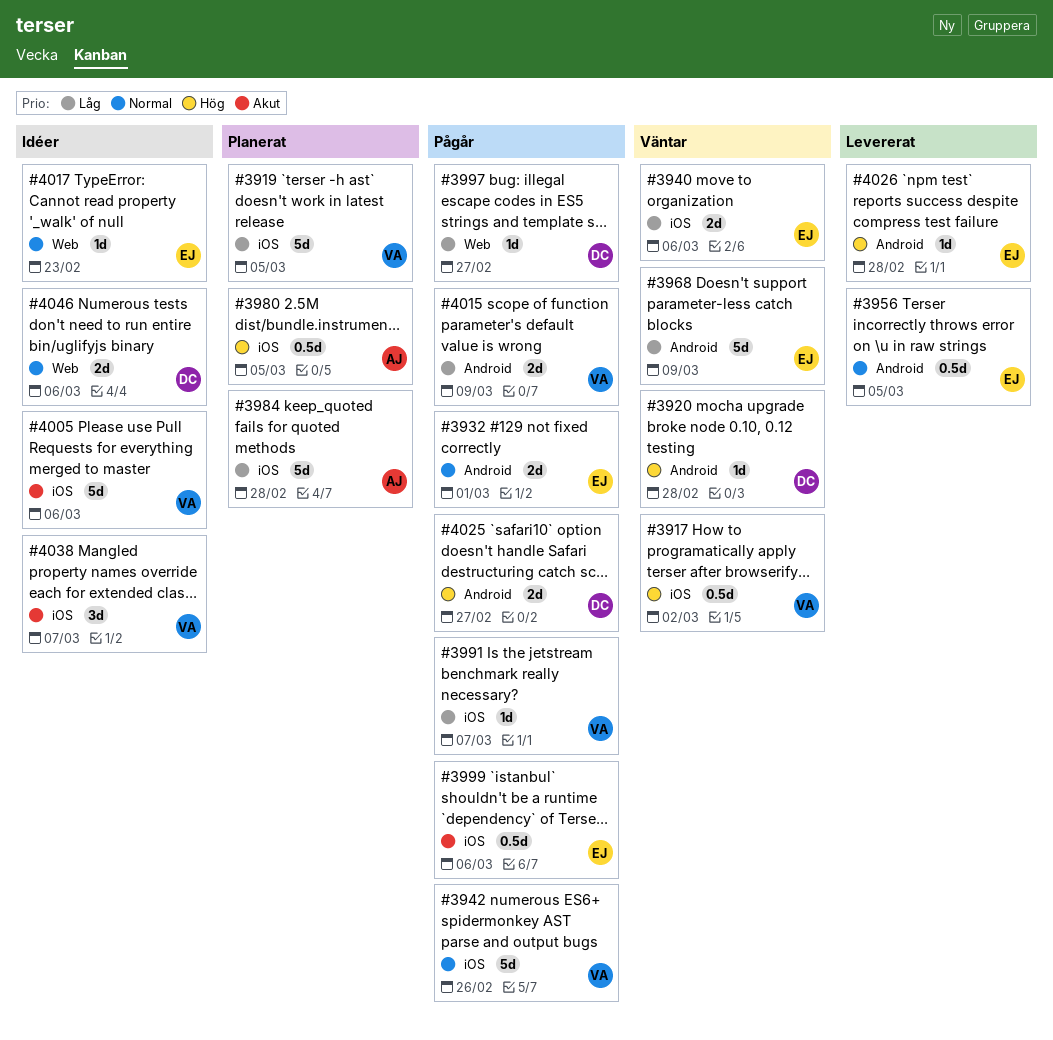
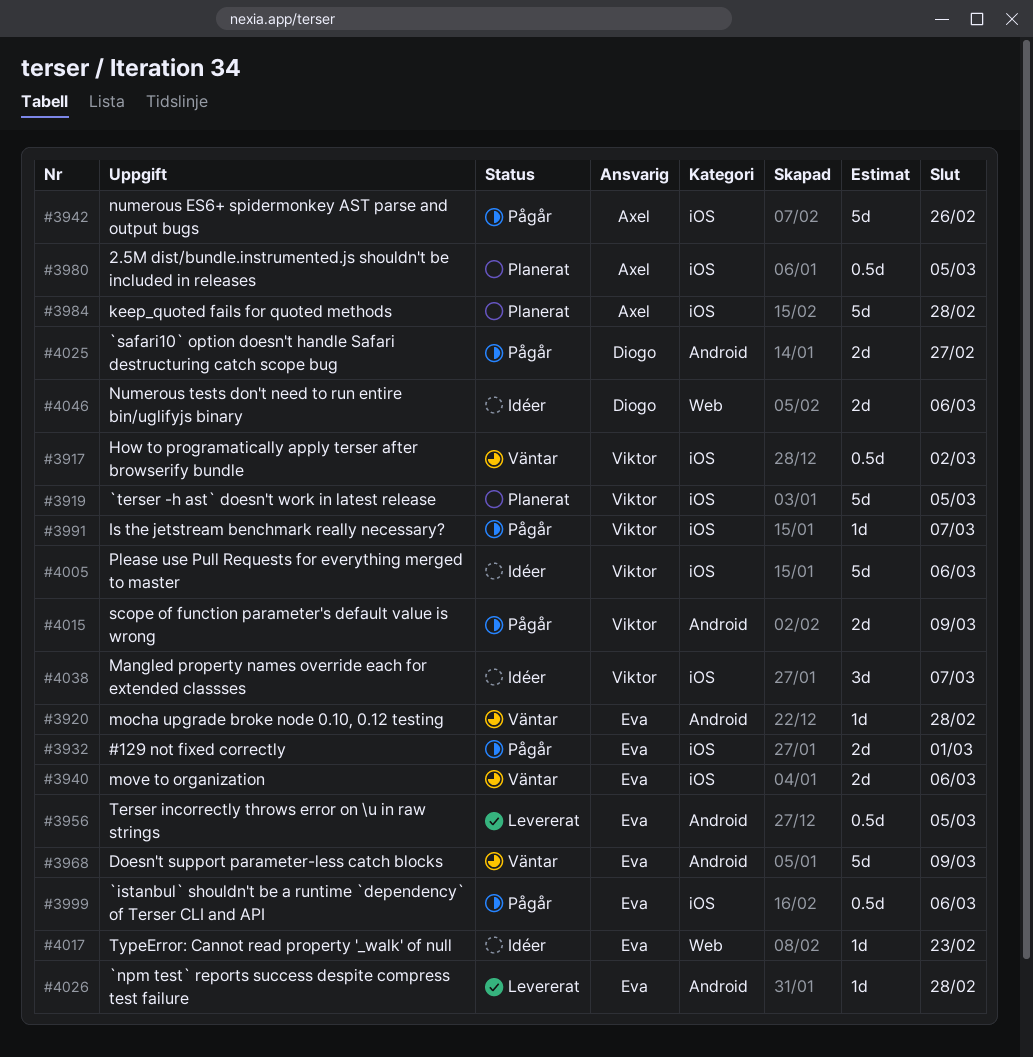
#3920, owner: Diogo -> Eva
#3932, label: Android -> iOS
#3942, owner: Viktor -> Axel
#3997: present -> none

